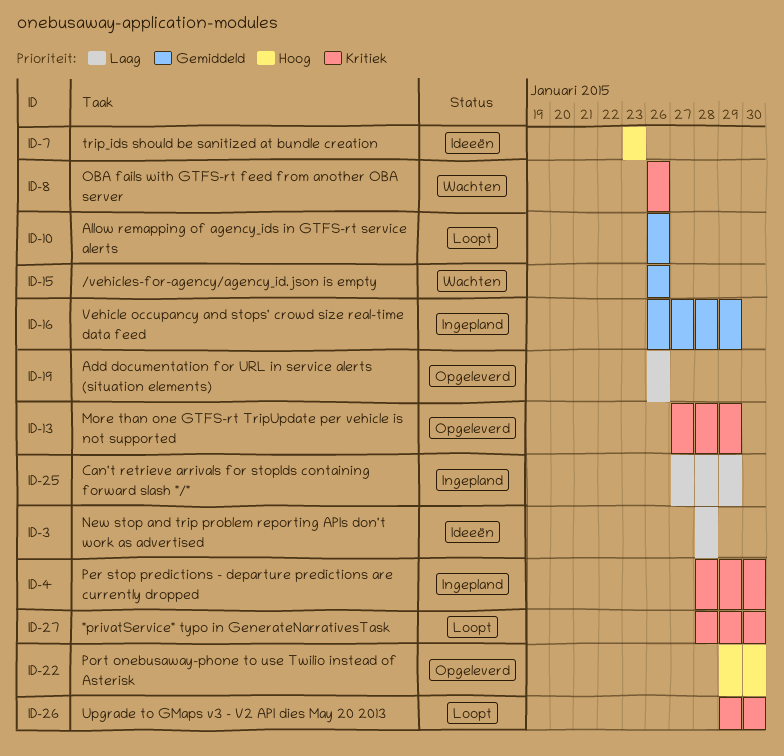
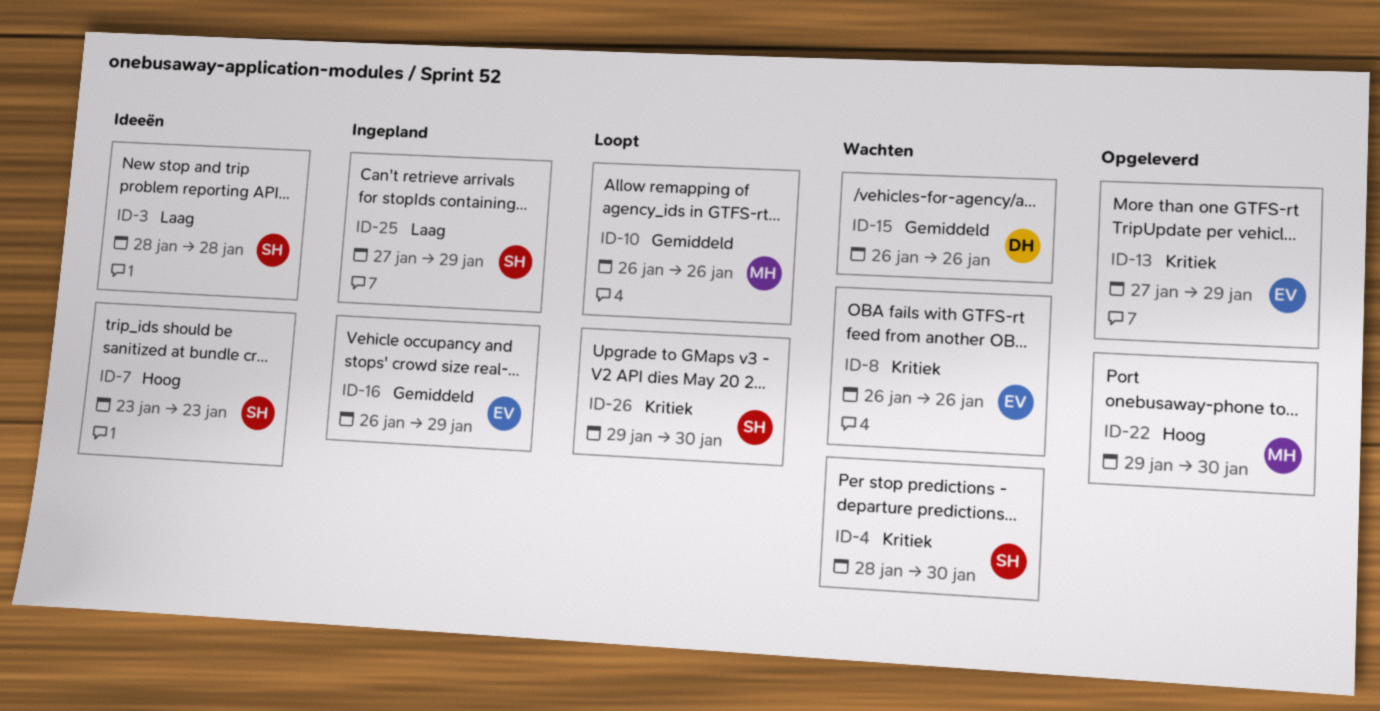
ID-4, status: Ingepland -> Wachten
ID-19: present -> none
ID-27: present -> none

